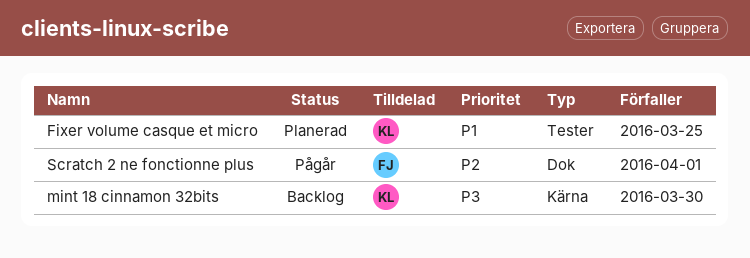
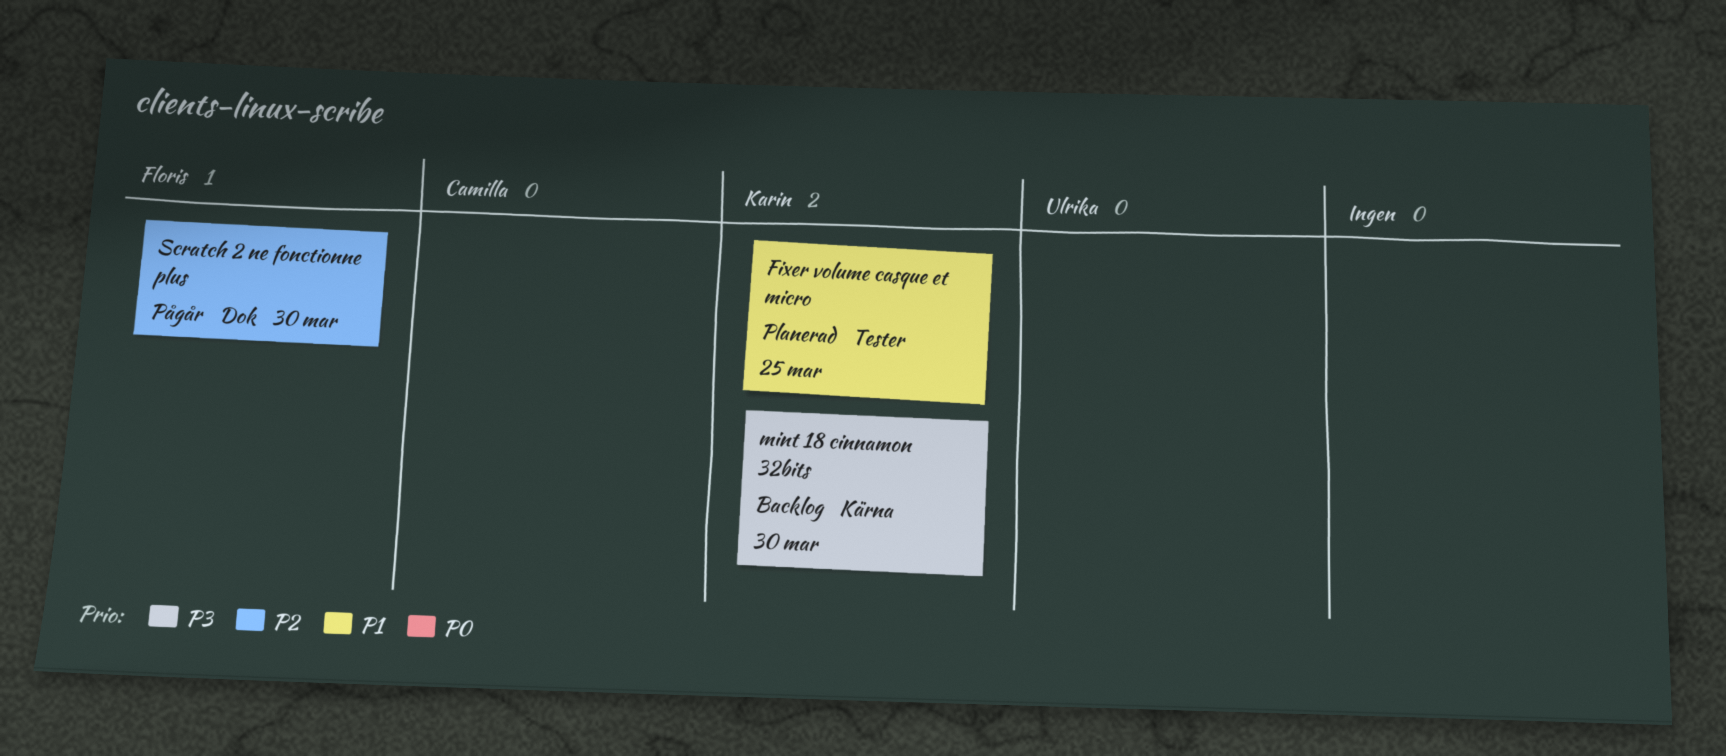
Scratch 2 ne fonctionne plus, due: Apr 1 -> Mar 30

